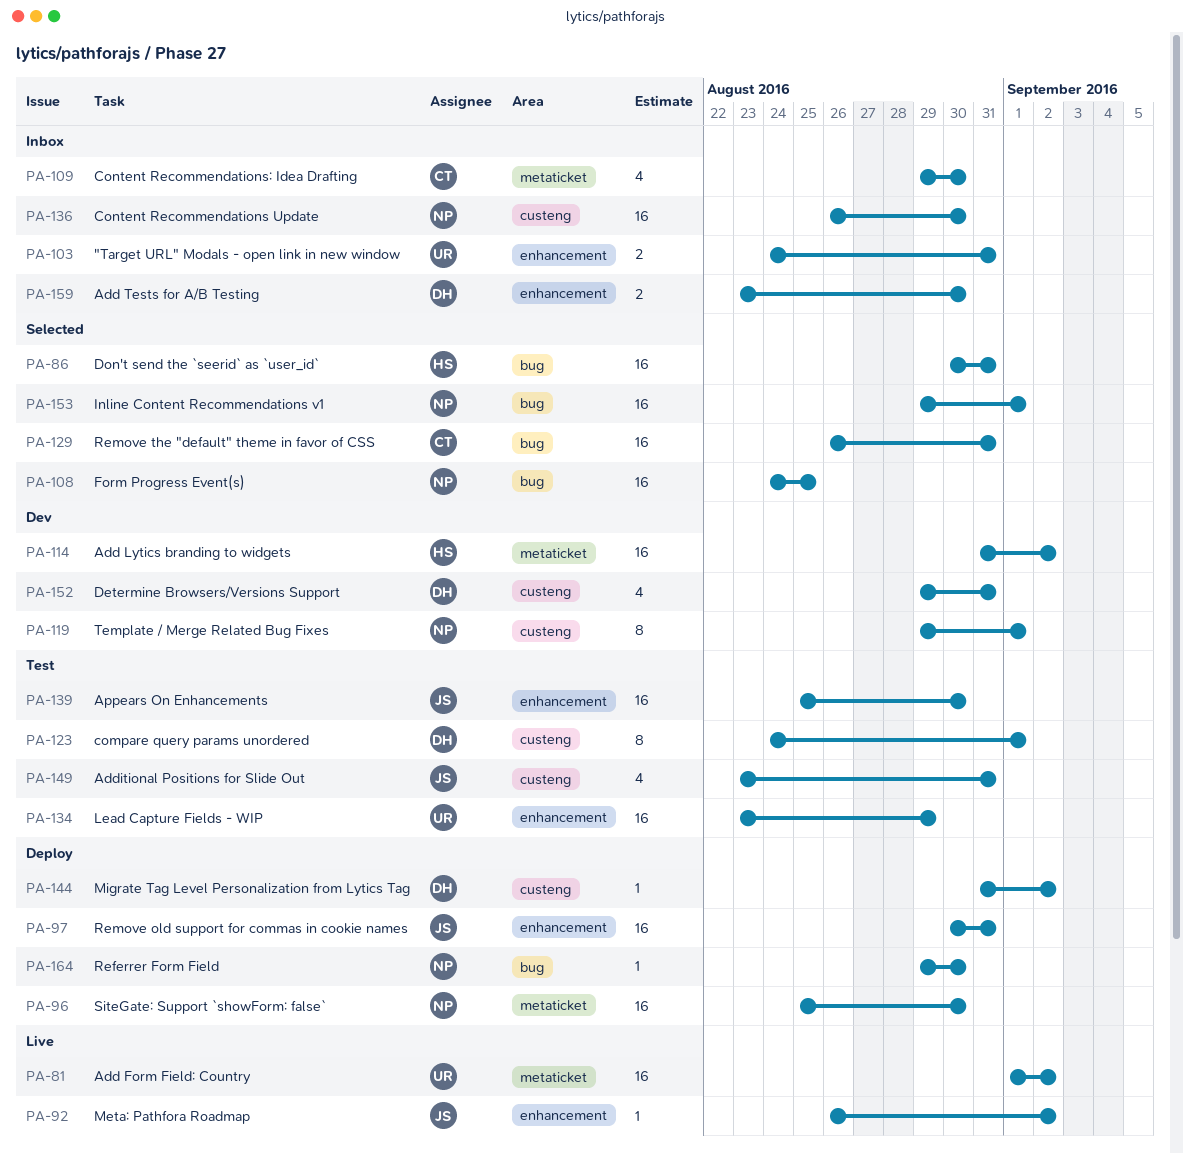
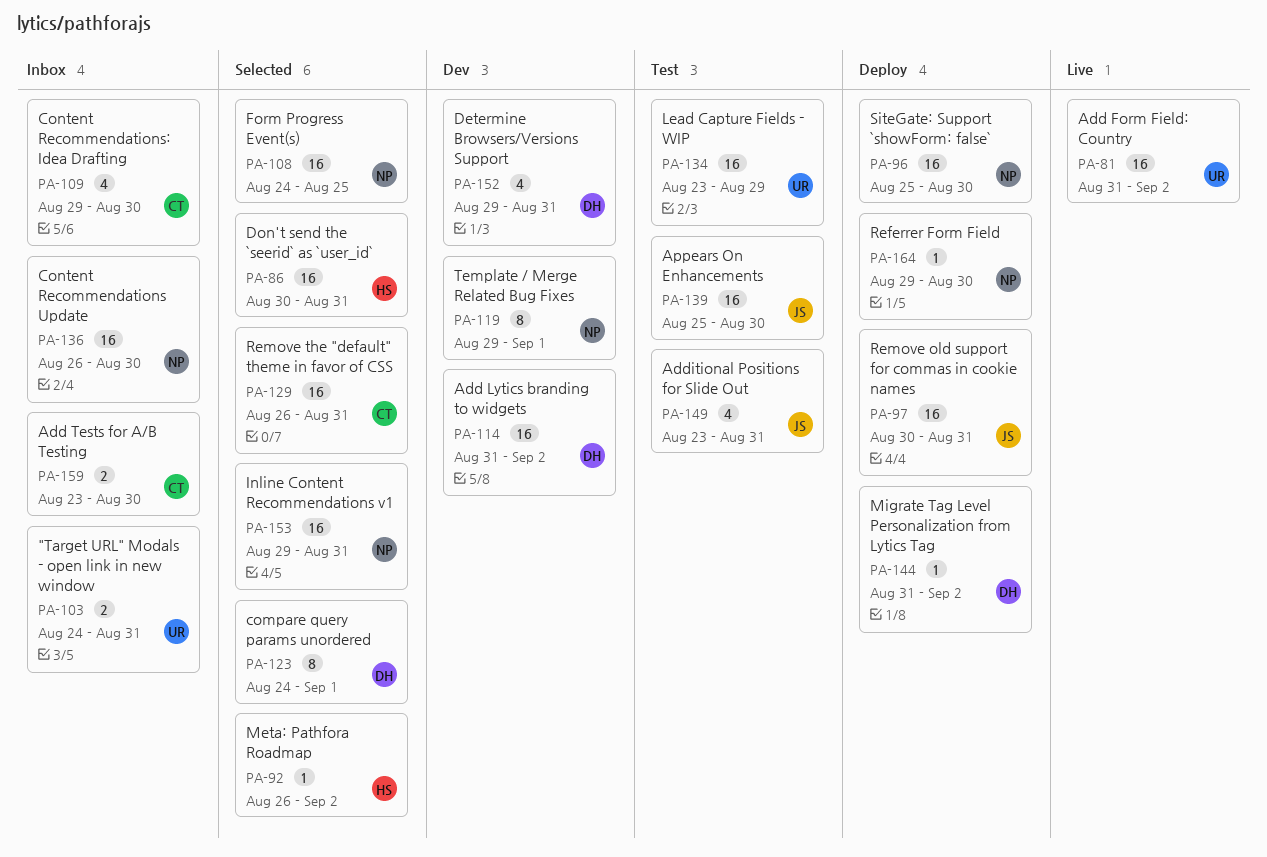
PA-81, start: Sep 1 -> Aug 31
PA-92, status: Live -> Selected
PA-92, owner: JS -> HS
PA-114, owner: HS -> DH
PA-123, status: Test -> Selected
PA-153, due: Sep 1 -> Aug 31
PA-159, owner: DH -> CT

